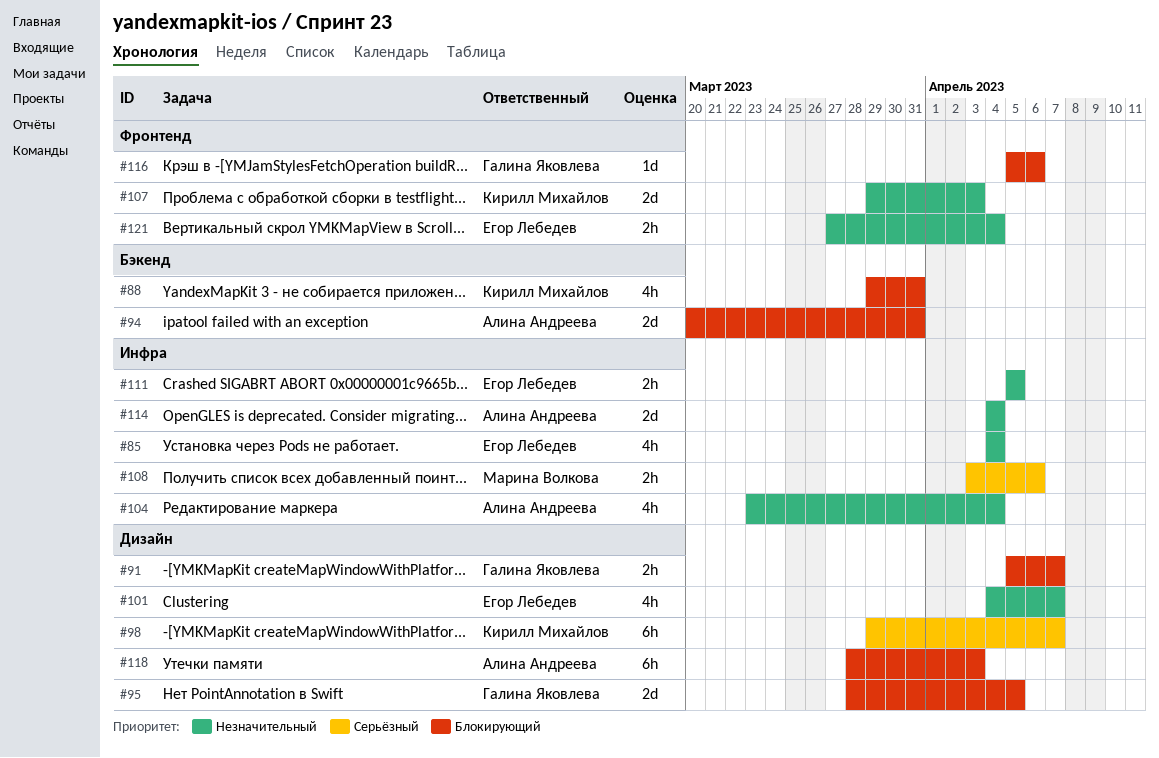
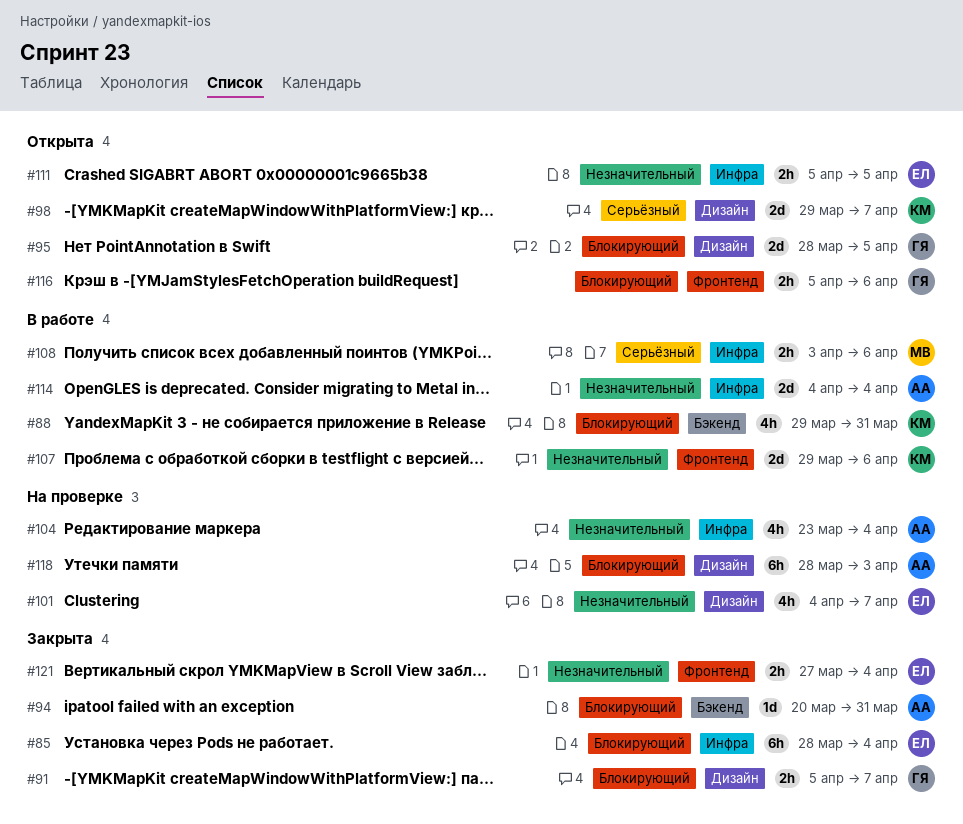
#85, priority: Незначительный -> Блокирующий
#85, estimate: 4h -> 6h
#85, start: Apr 4 -> Mar 28
#94, estimate: 2d -> 1d
#98, estimate: 6h -> 2d
#107, due: Apr 3 -> Apr 6
#116, estimate: 1d -> 2h

